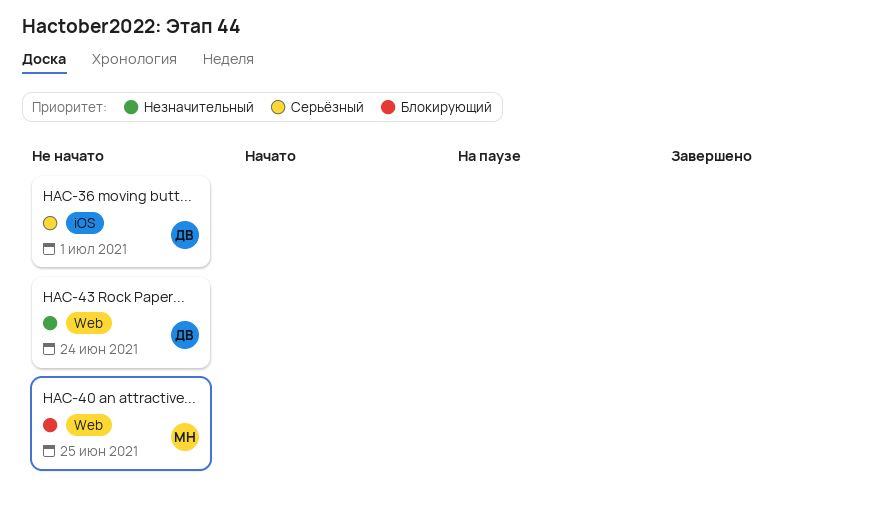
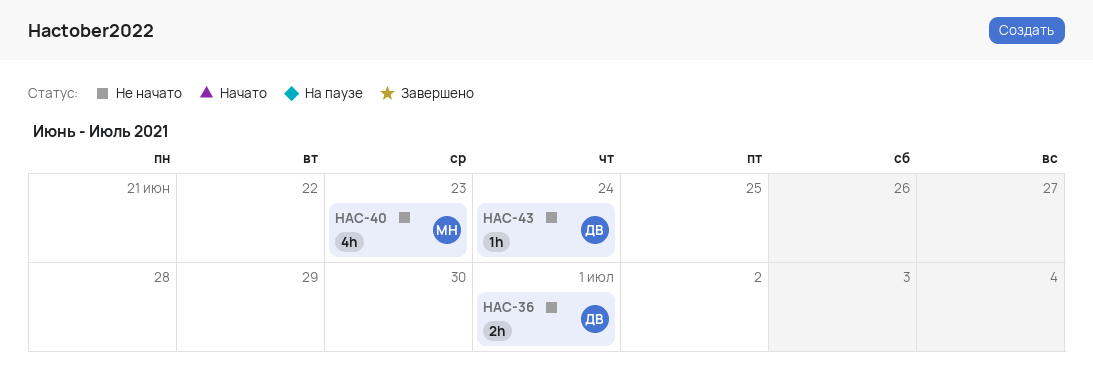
HAC-40, due: Jun 25 -> Jun 23

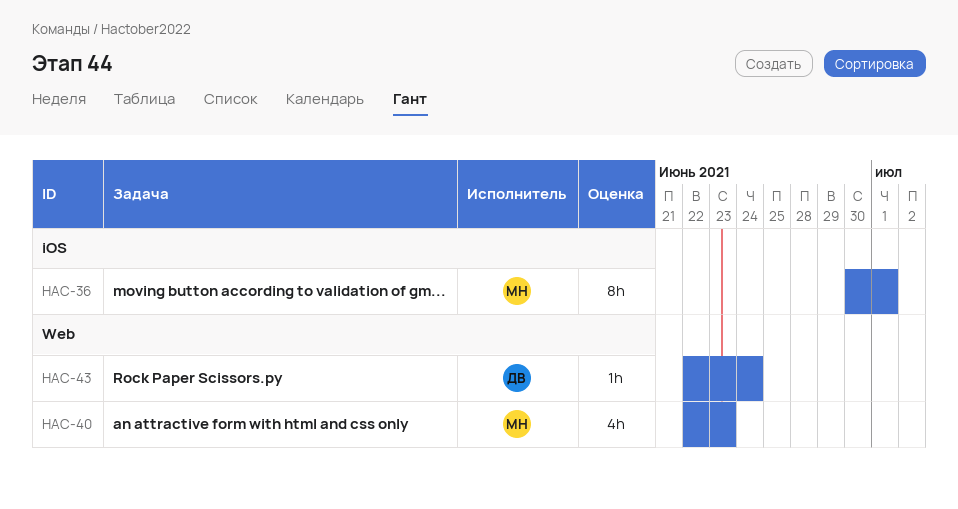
HAC-36, owner: ДВ -> МН
HAC-36, estimate: 2h -> 8h

